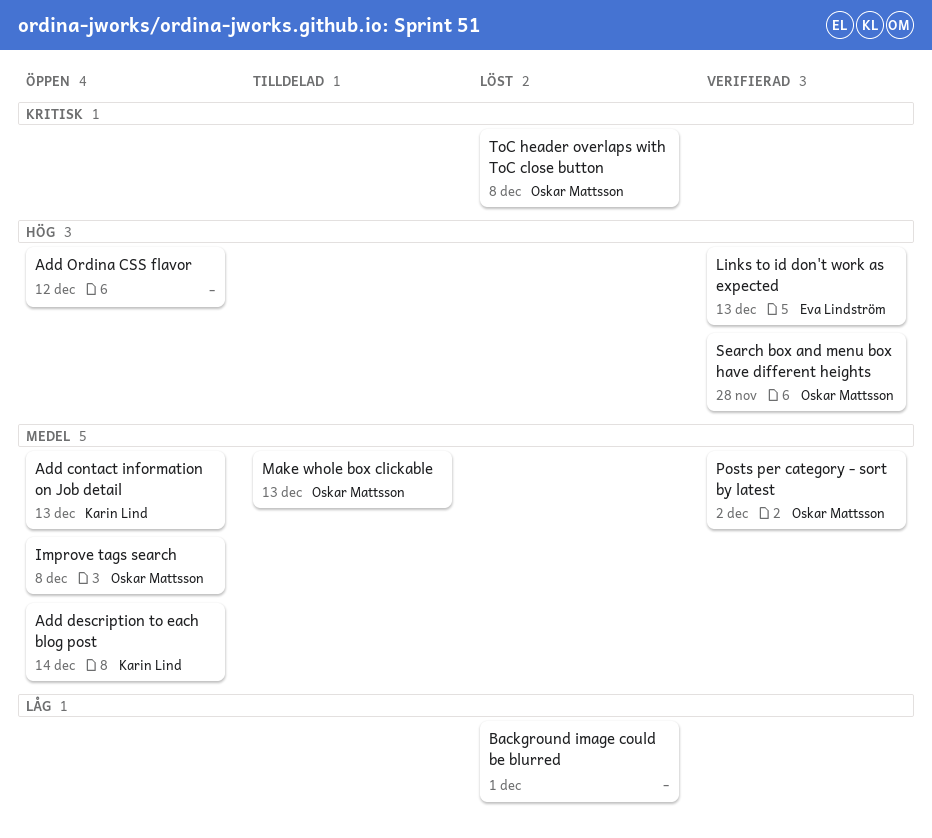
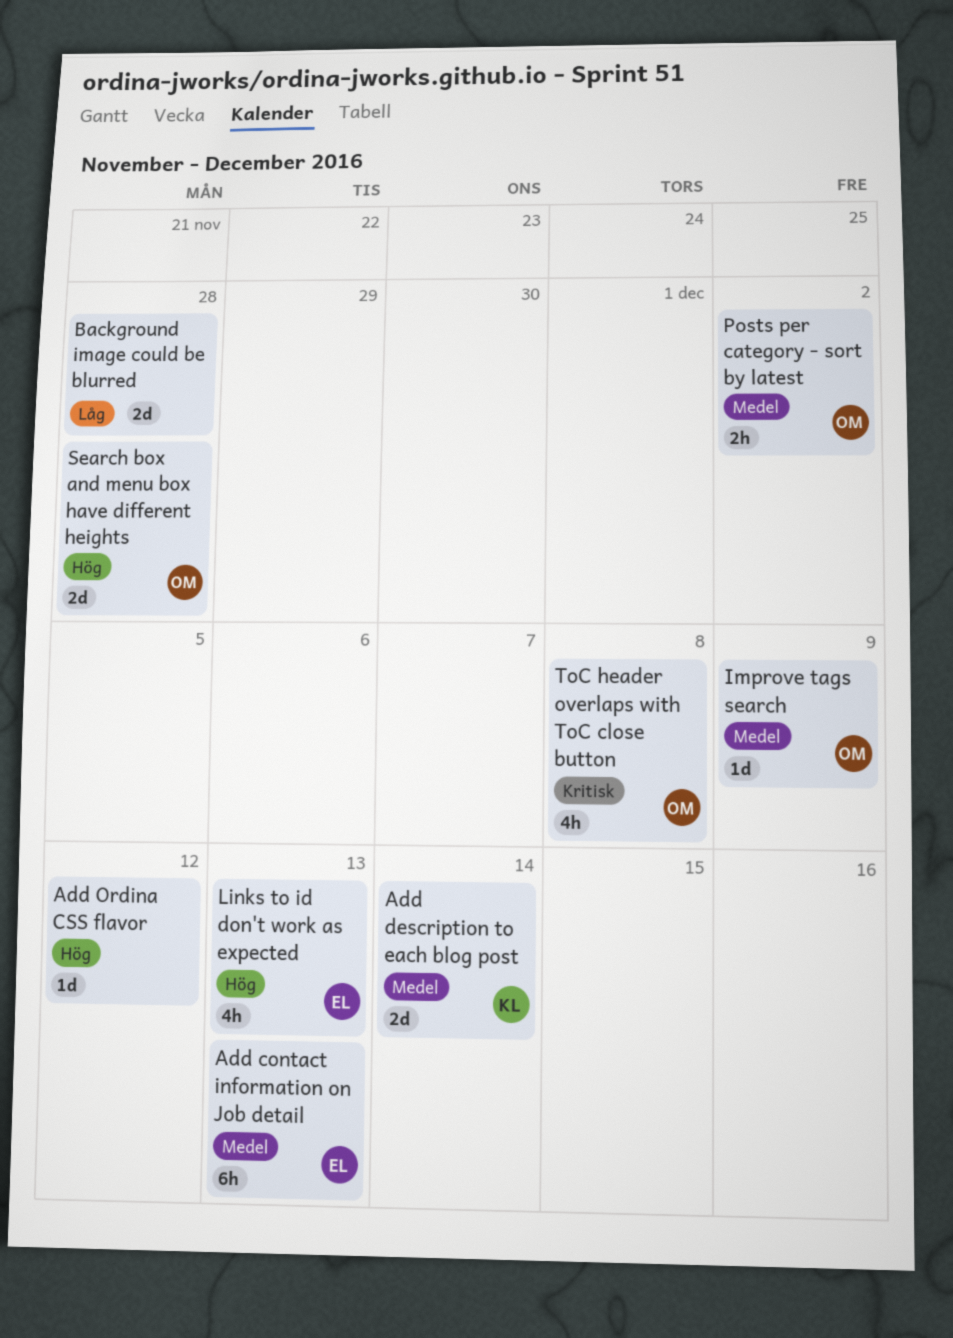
Add contact information on Job detail, owner: Karin Lind -> Eva Lindström
Background image could be blurred, due: Dec 1 -> Nov 28
Improve tags search, due: Dec 8 -> Dec 9
Make whole box clickable: present -> none

